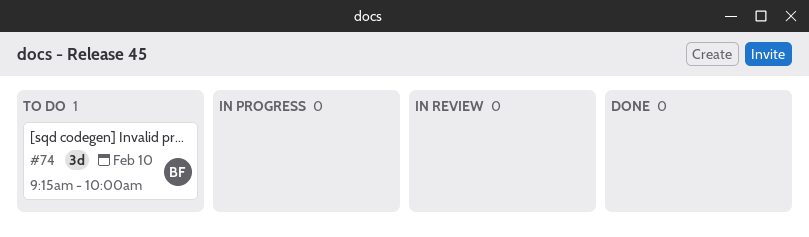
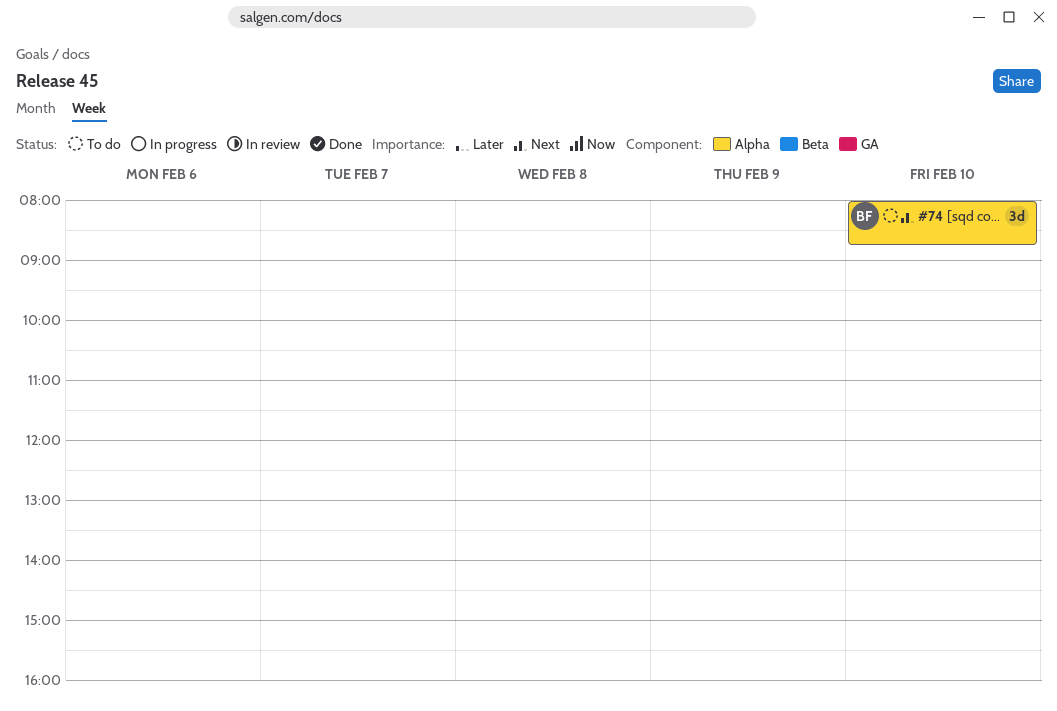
#74, begins: 09:15 -> 08:00
#74, ends: 10:00 -> 08:45

